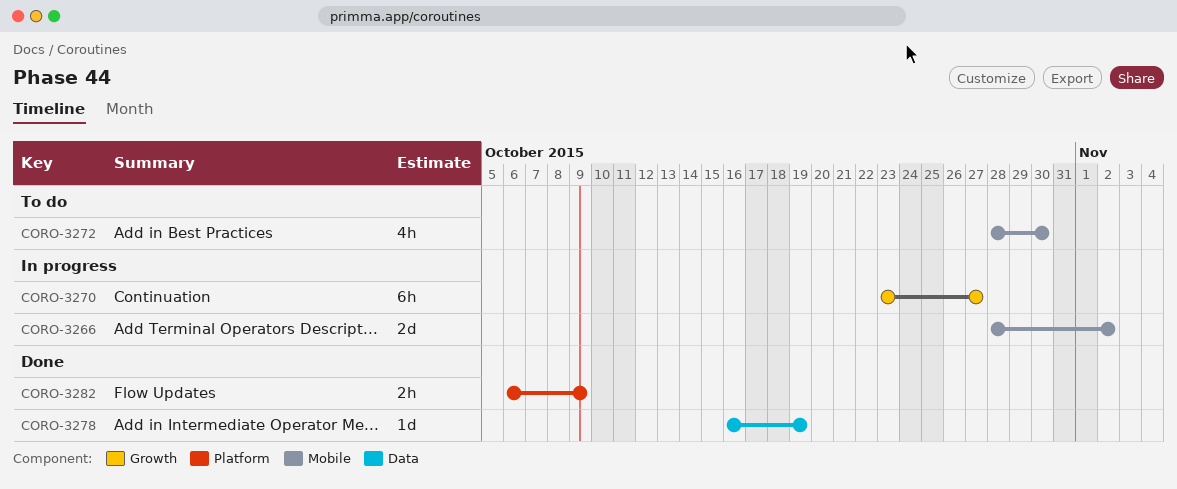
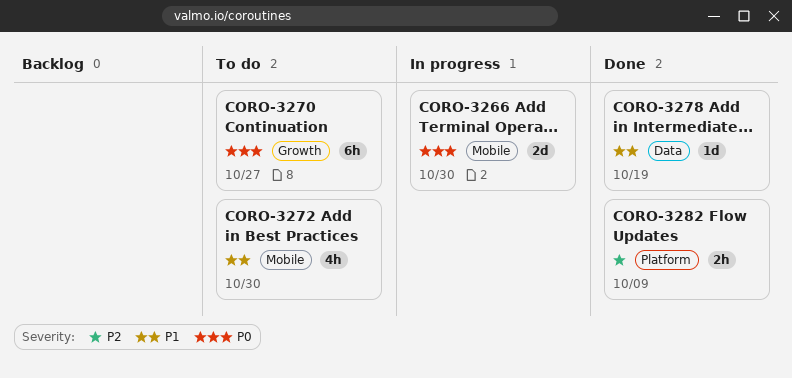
CORO-3266, due: Nov 2 -> Oct 30
CORO-3270, status: In progress -> To do

